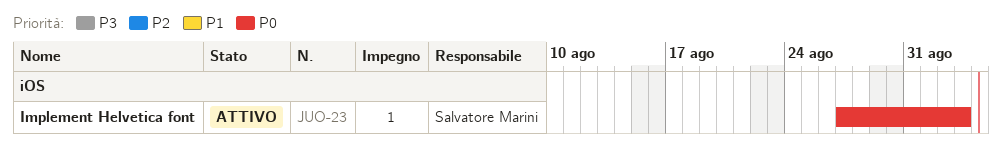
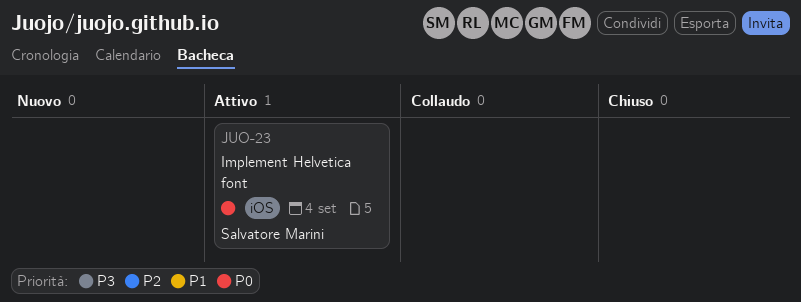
JUO-23, due: Sep 3 -> Sep 4

